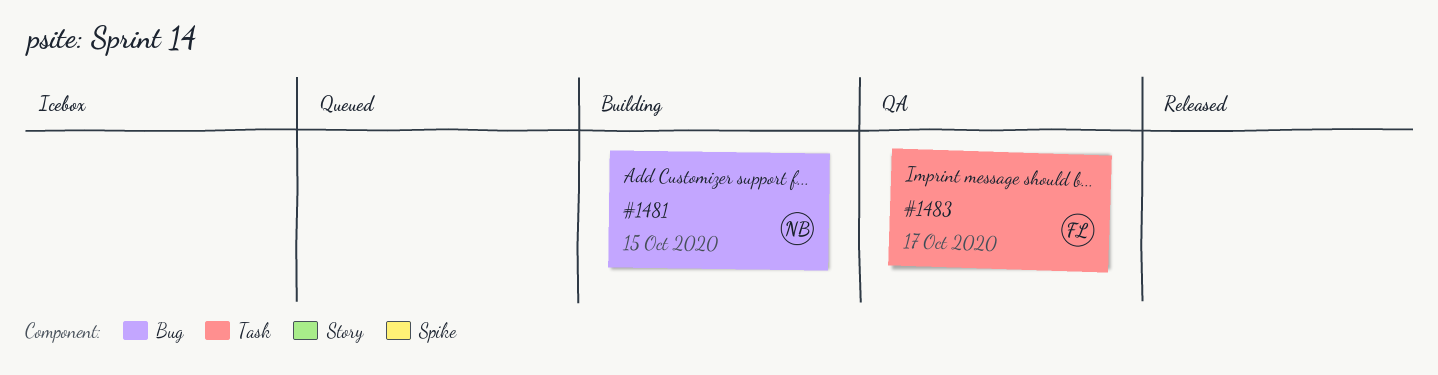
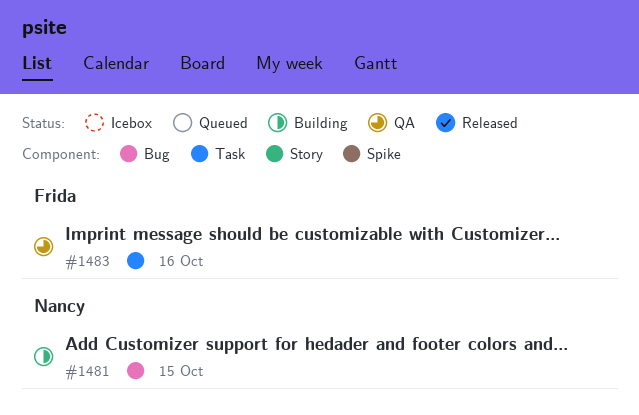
#1483, due: Oct 17 -> Oct 16

